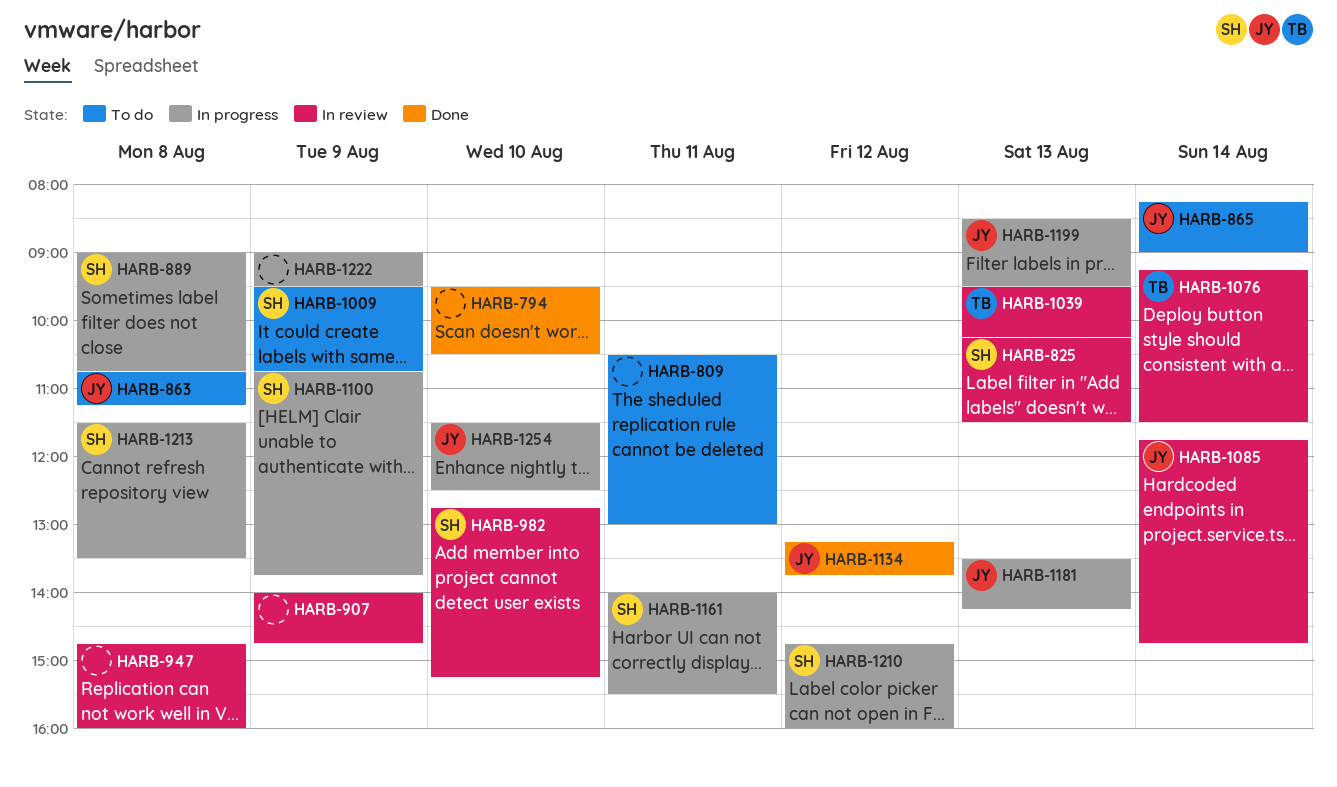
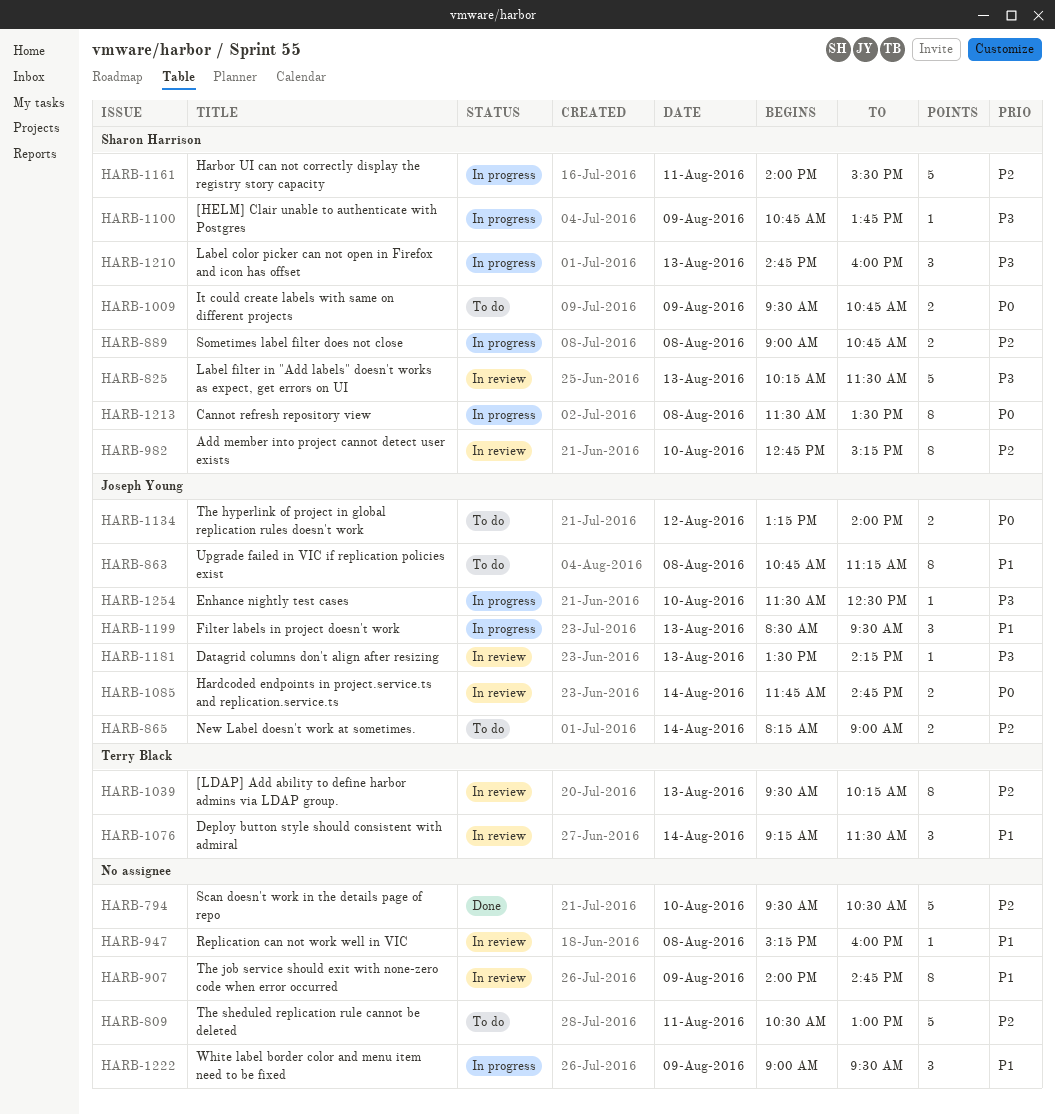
HARB-947, begins: 14:45 -> 15:15
HARB-1134, status: Done -> To do
HARB-1134, ends: 13:45 -> 14:00
HARB-1181, status: In progress -> In review
HARB-1210, day: Aug 12 -> Aug 13

